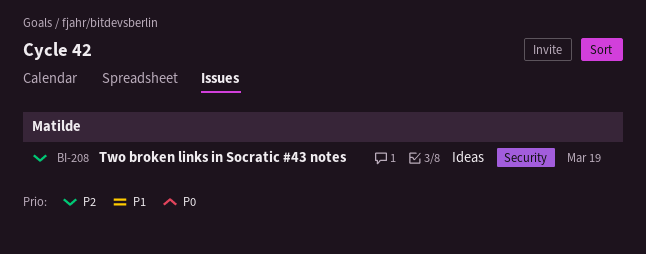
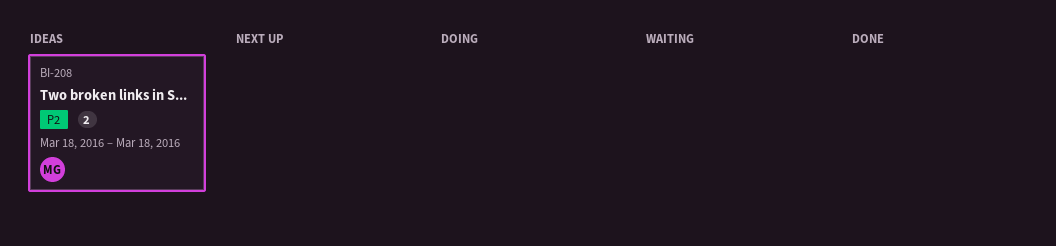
BI-208, due: Mar 19 -> Mar 18

